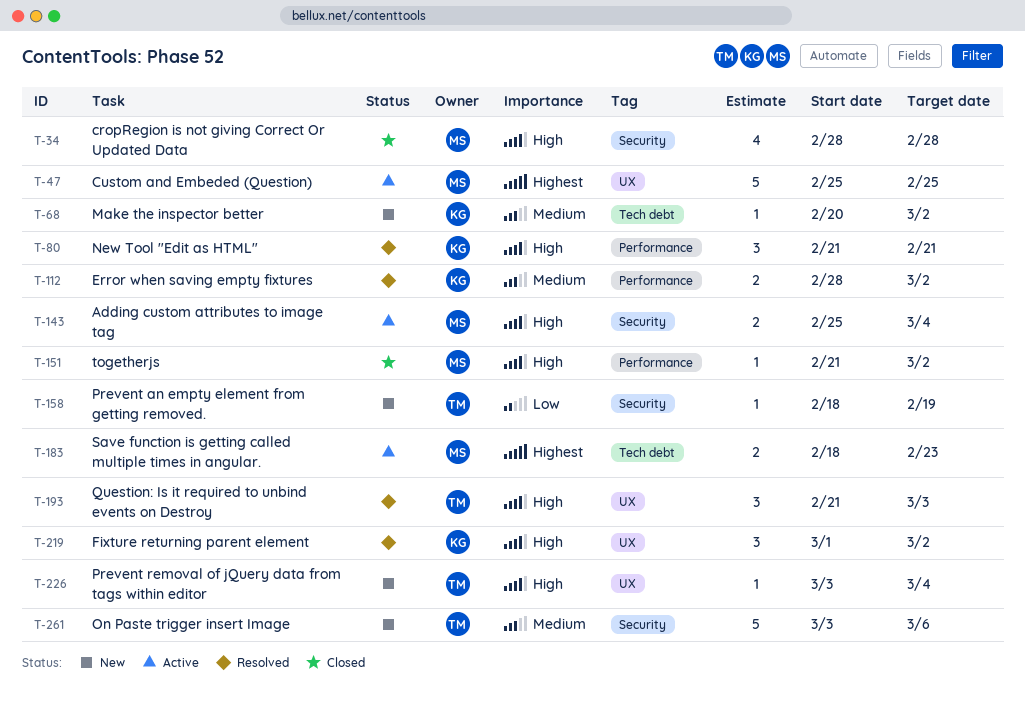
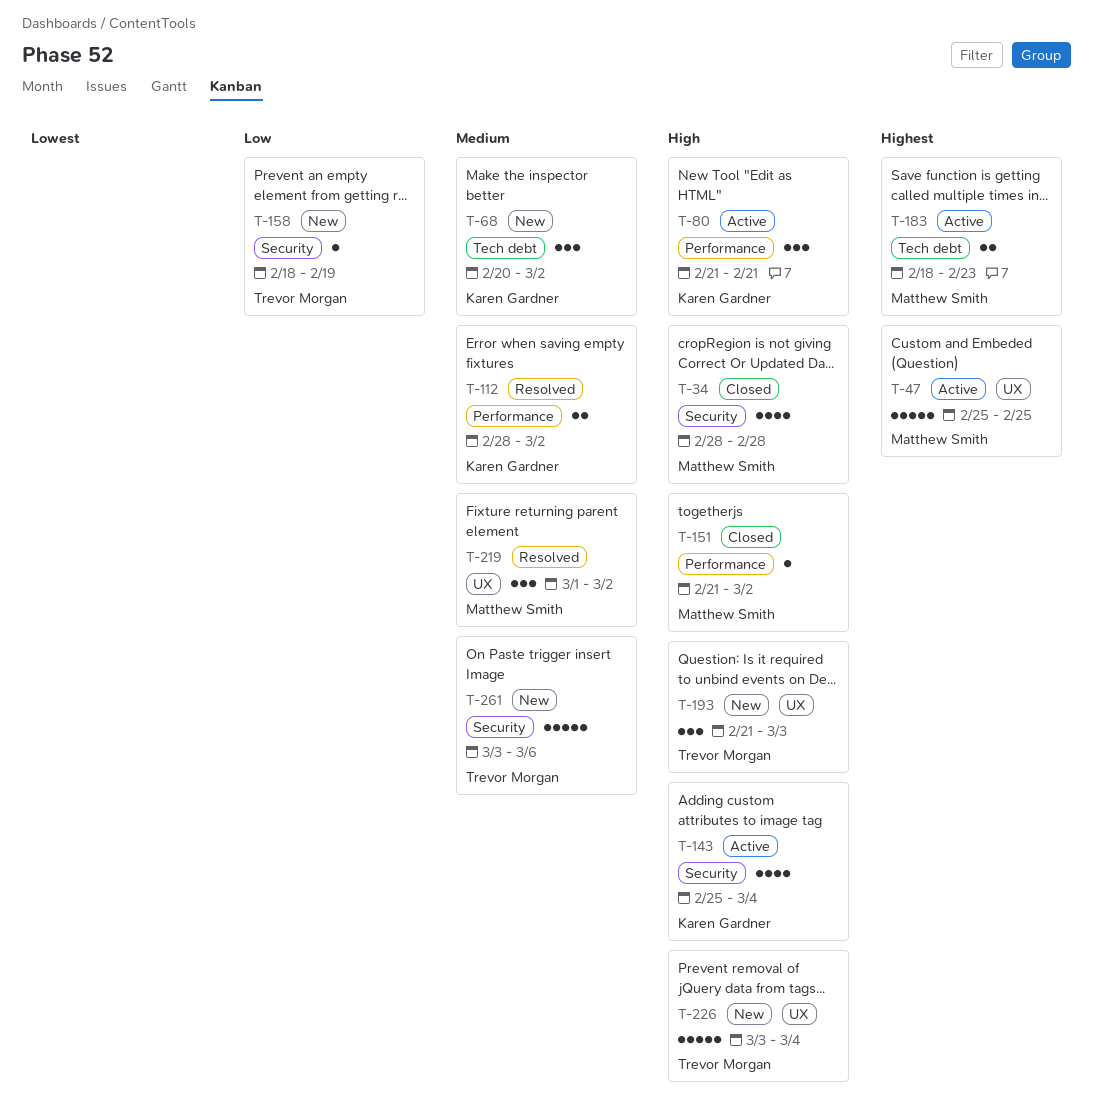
T-68, estimate: 1 -> 3
T-80, status: Resolved -> Active
T-143, owner: Matthew Smith -> Karen Gardner
T-143, estimate: 2 -> 4
T-193, status: Resolved -> New
T-219, owner: Karen Gardner -> Matthew Smith
T-219, priority: High -> Medium
T-226, estimate: 1 -> 5

